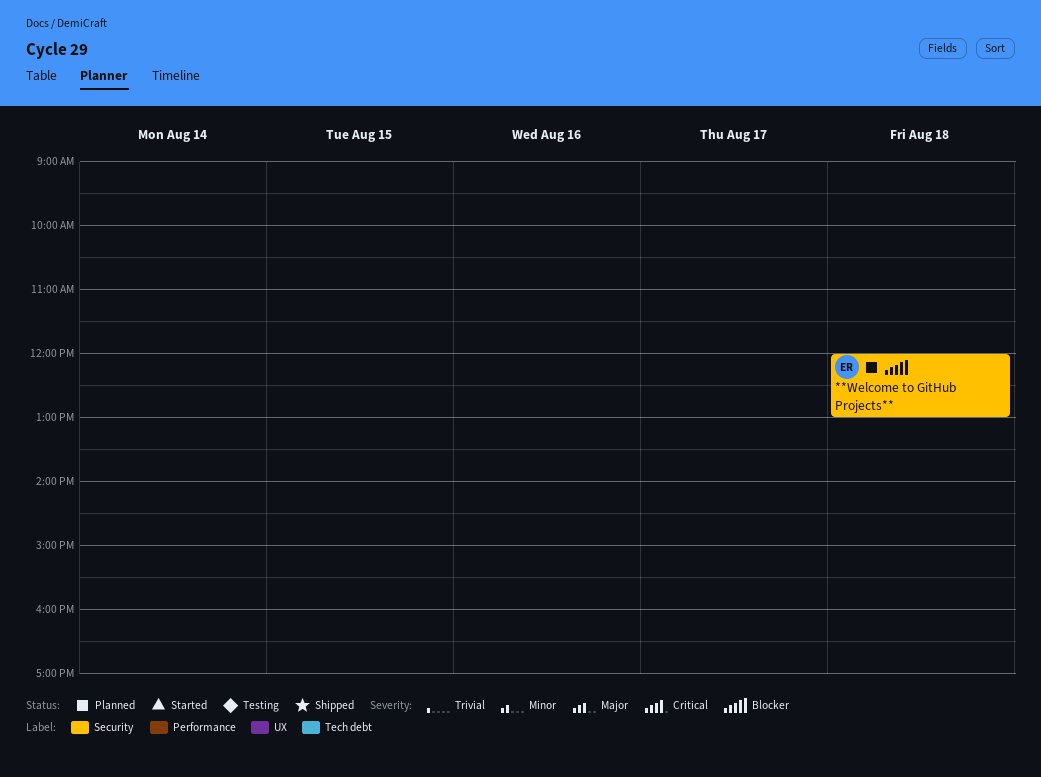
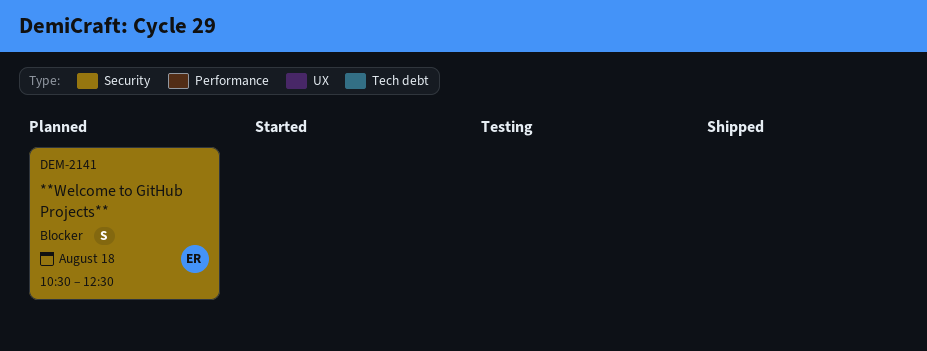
**Welcome to GitHub Projects**, begins: 12:00 -> 10:30
**Welcome to GitHub Projects**, ends: 13:00 -> 12:30

